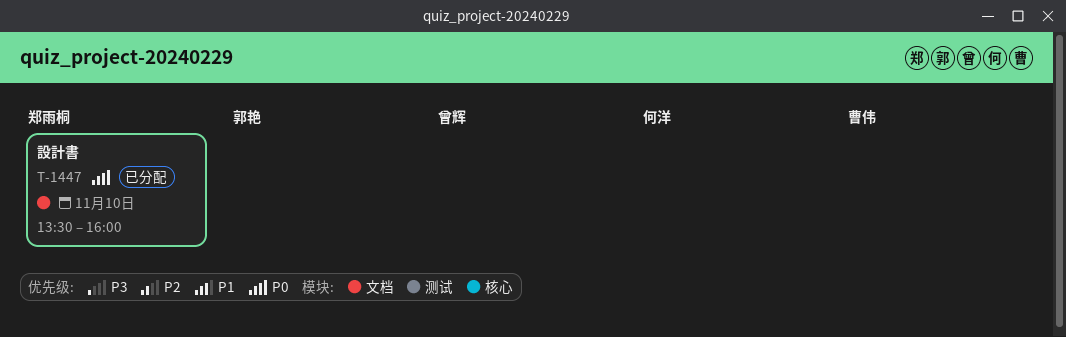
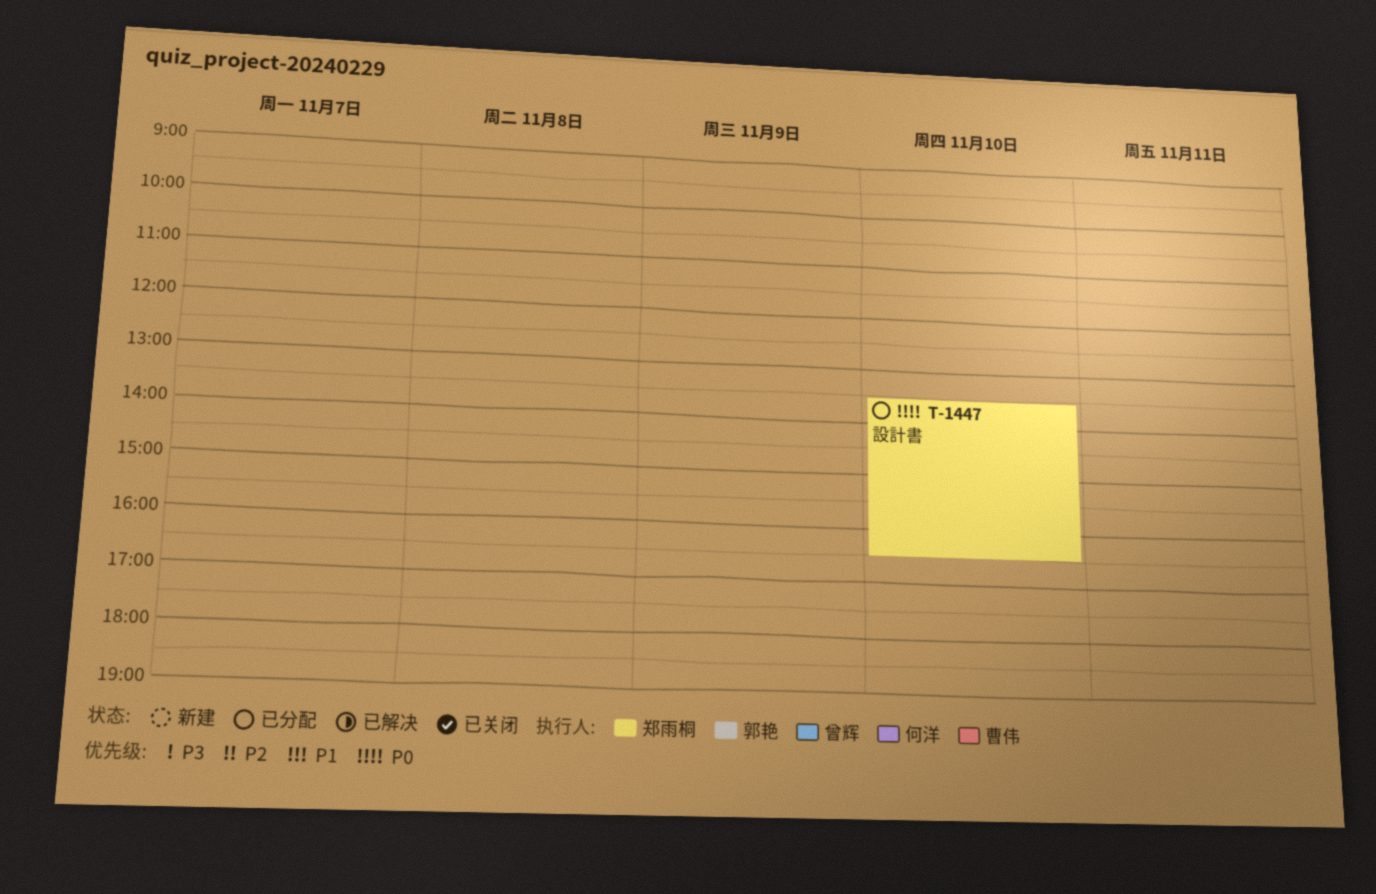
T-1447, ends: 16:00 -> 16:30

